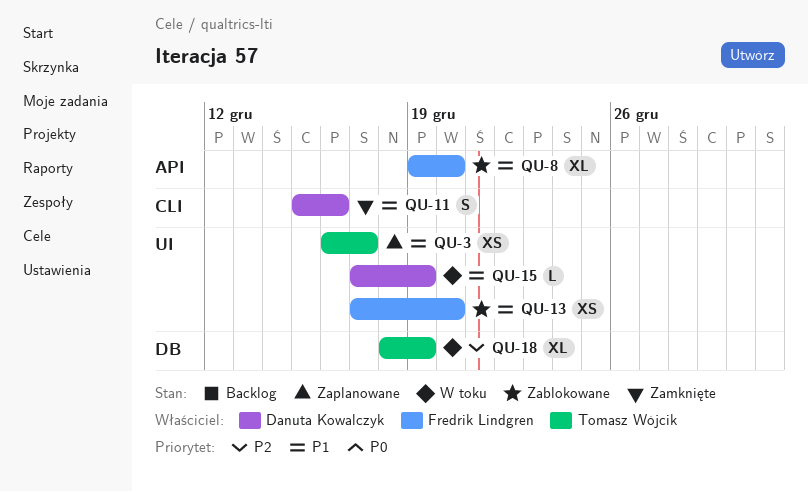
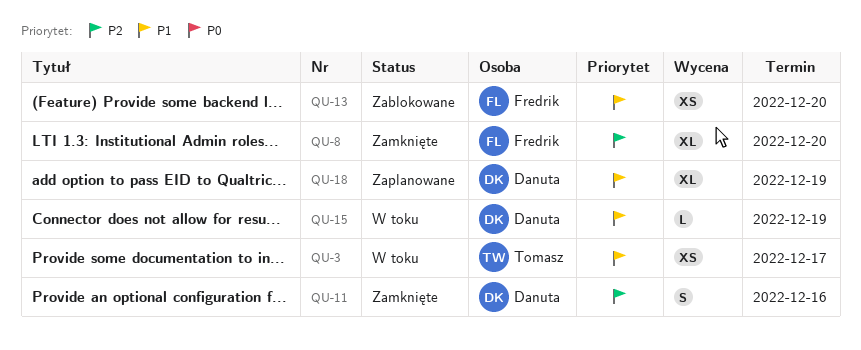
QU-3, status: Zaplanowane -> W toku
QU-8, status: Zablokowane -> Zamknięte
QU-8, priority: P1 -> P2
QU-11, priority: P1 -> P2
QU-18, status: W toku -> Zaplanowane
QU-18, owner: Tomasz Wójcik -> Danuta Kowalczyk
QU-18, priority: P2 -> P1

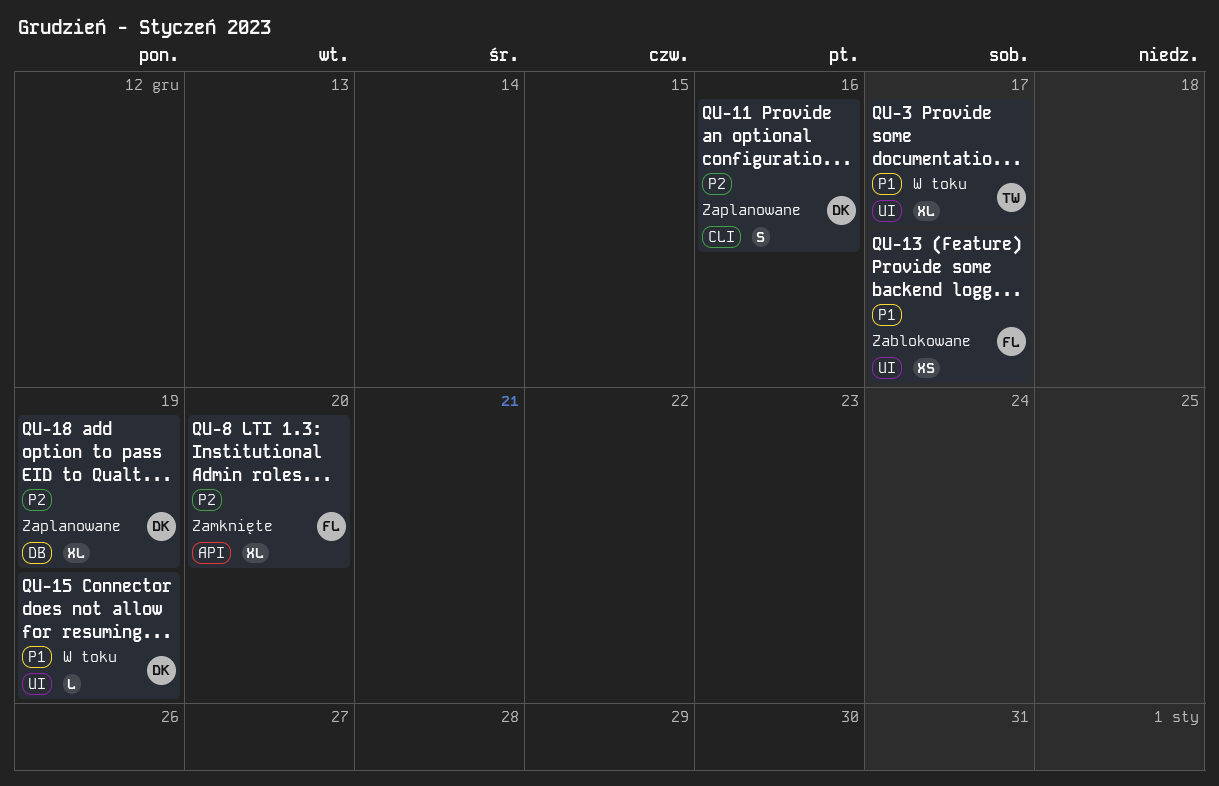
QU-3, estimate: XS -> XL
QU-11, status: Zamknięte -> Zaplanowane
QU-13, due: Dec 20 -> Dec 17
QU-18, priority: P1 -> P2

